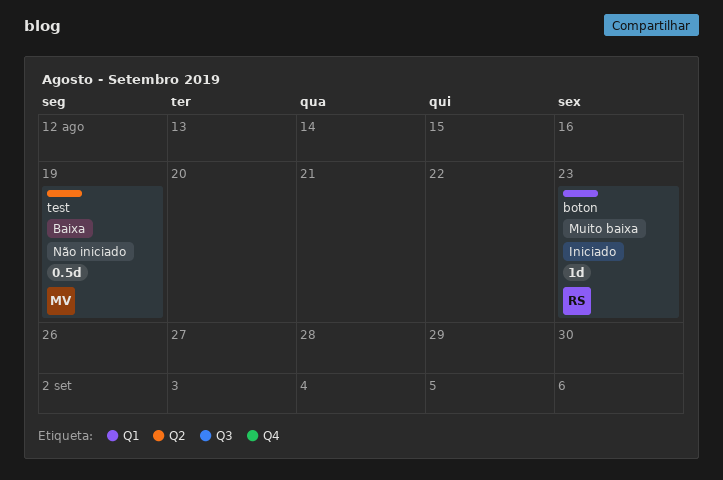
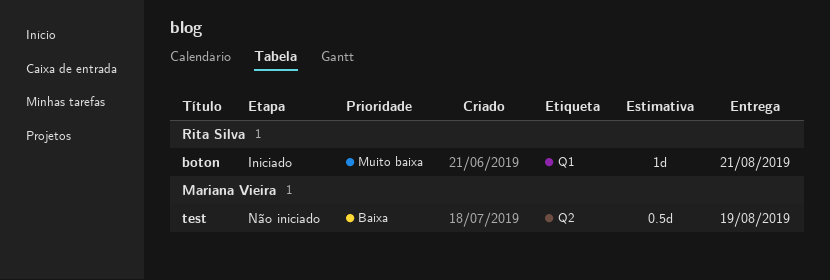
boton, due: Aug 23 -> Aug 21

